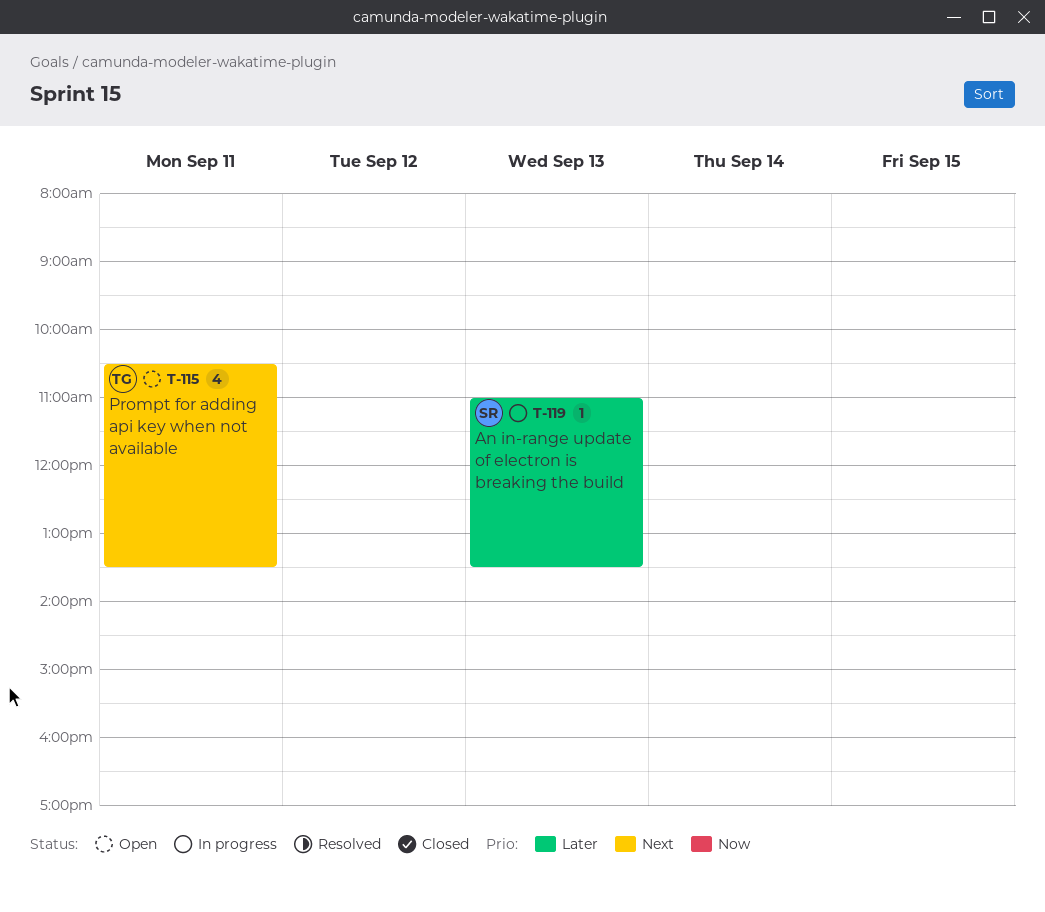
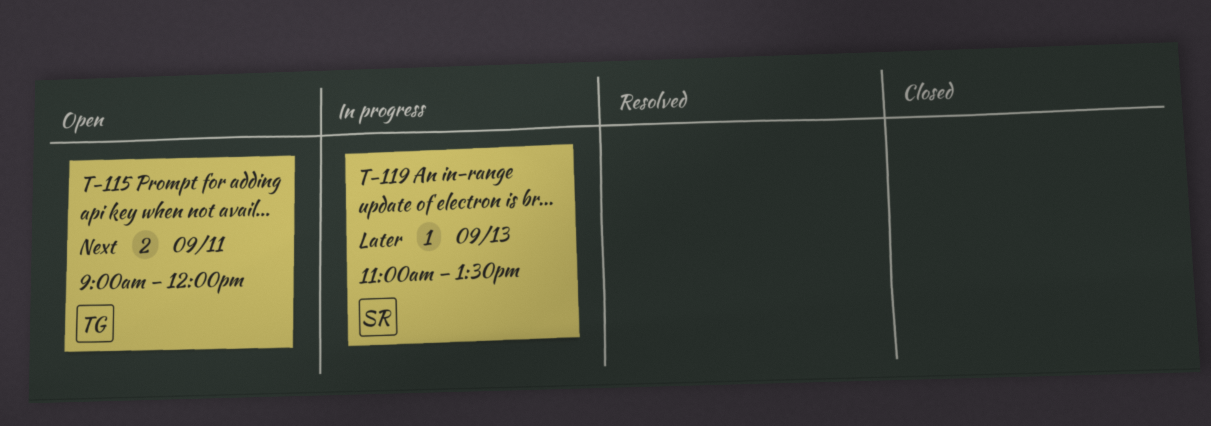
T-115, estimate: 4 -> 2
T-115, begins: 10:30 -> 09:00
T-115, ends: 13:30 -> 12:00

